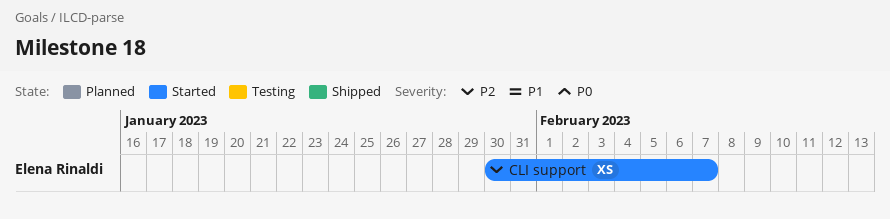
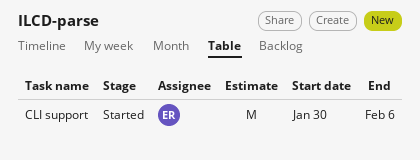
CLI support, estimate: XS -> M
CLI support, due: Feb 7 -> Feb 6

